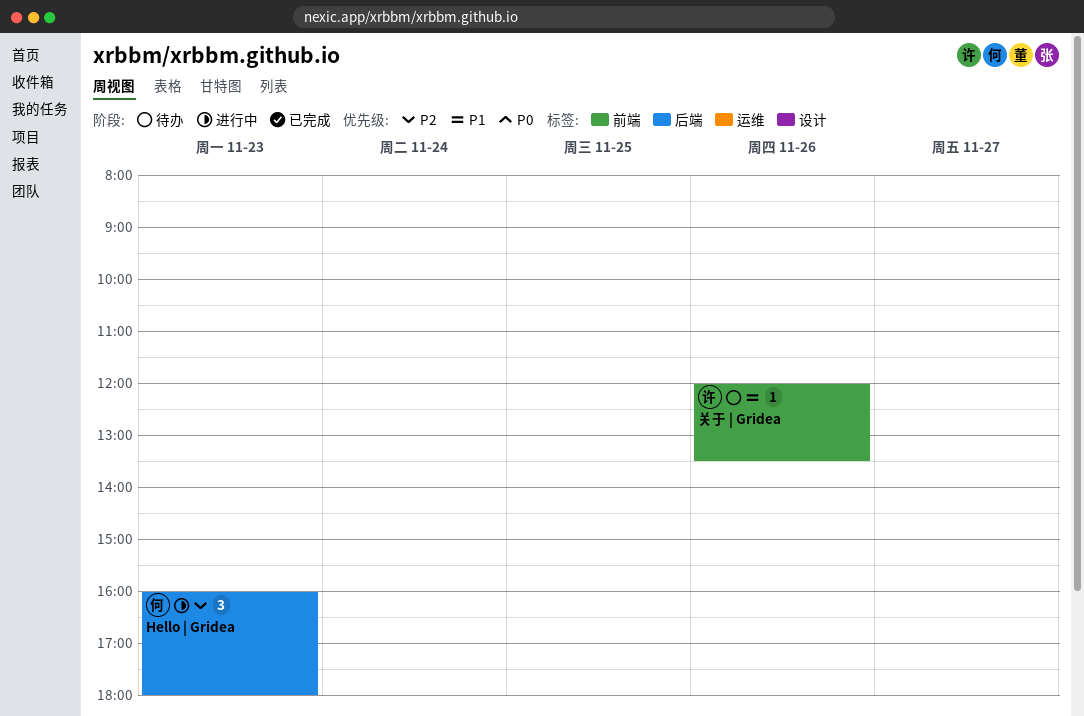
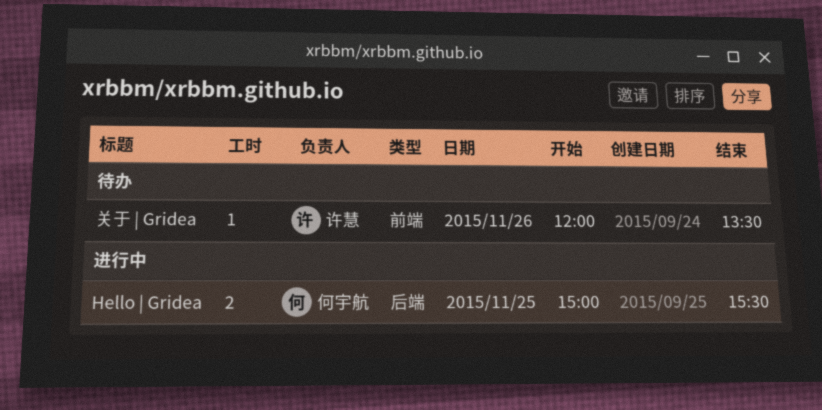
Hello | Gridea, estimate: 3 -> 2
Hello | Gridea, day: Nov 23 -> Nov 25
Hello | Gridea, begins: 16:00 -> 15:00
Hello | Gridea, ends: 18:00 -> 15:30

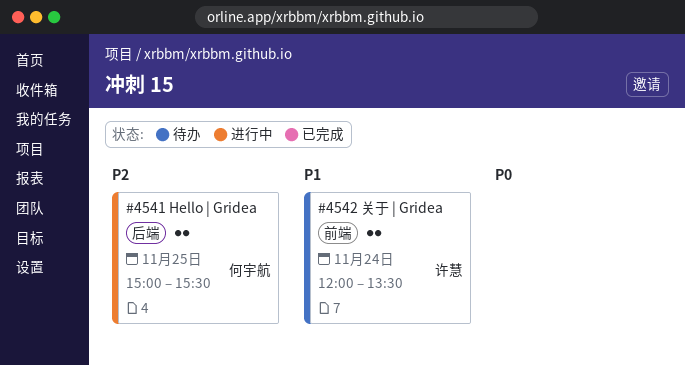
关于 | Gridea, estimate: 1 -> 2
关于 | Gridea, day: Nov 26 -> Nov 24

